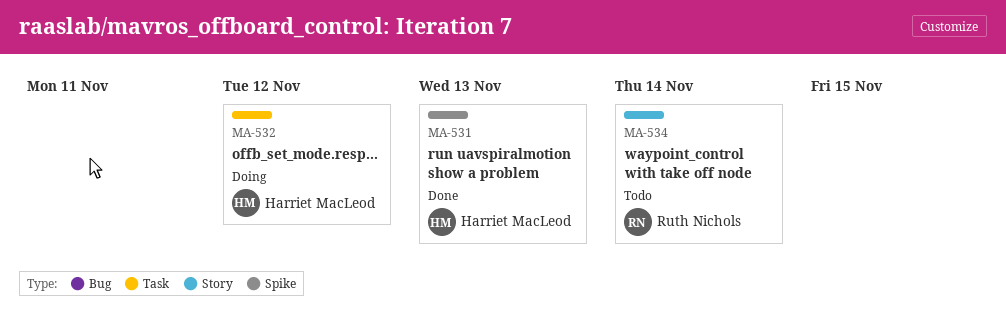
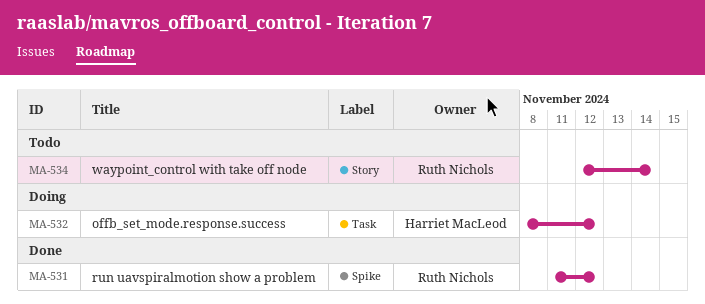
MA-531, owner: Harriet MacLeod -> Ruth Nichols
MA-531, due: Nov 13 -> Nov 12

